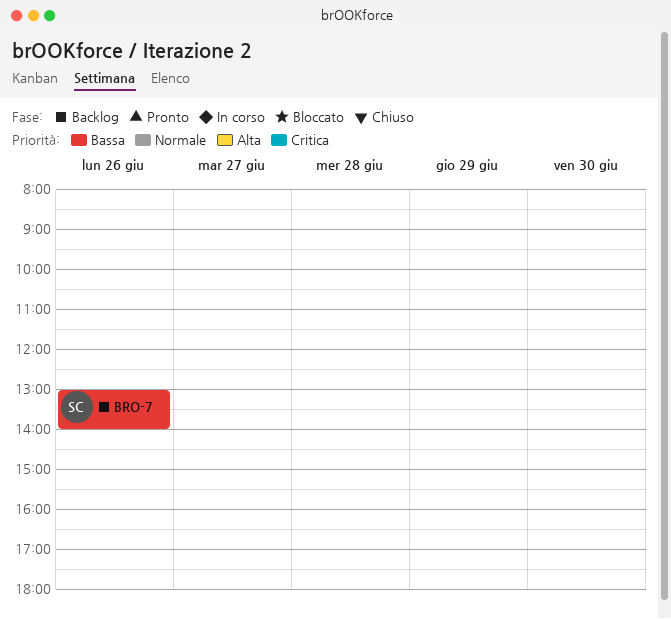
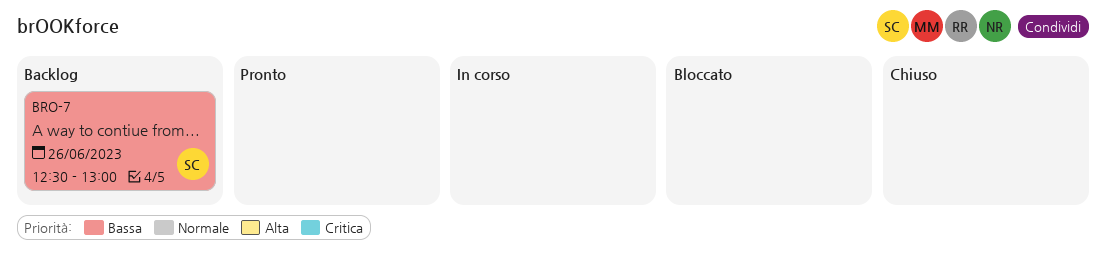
BRO-7, begins: 13:00 -> 12:30
BRO-7, ends: 14:00 -> 13:00

